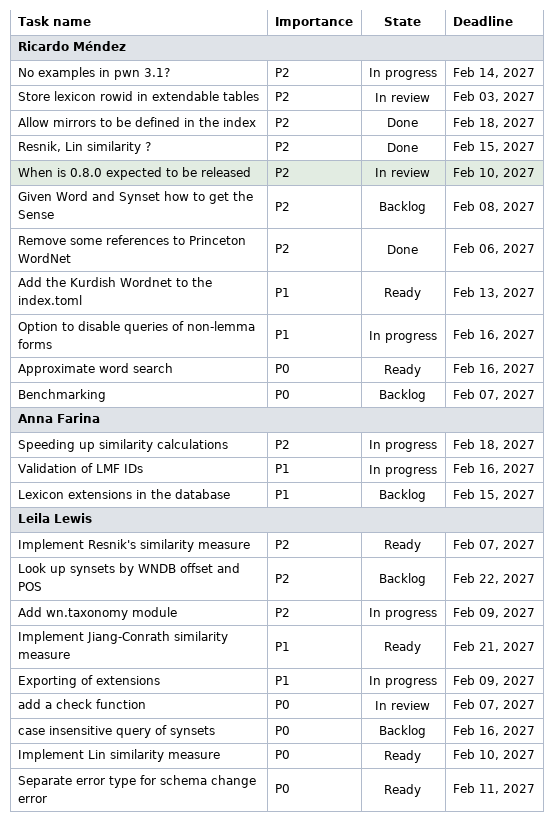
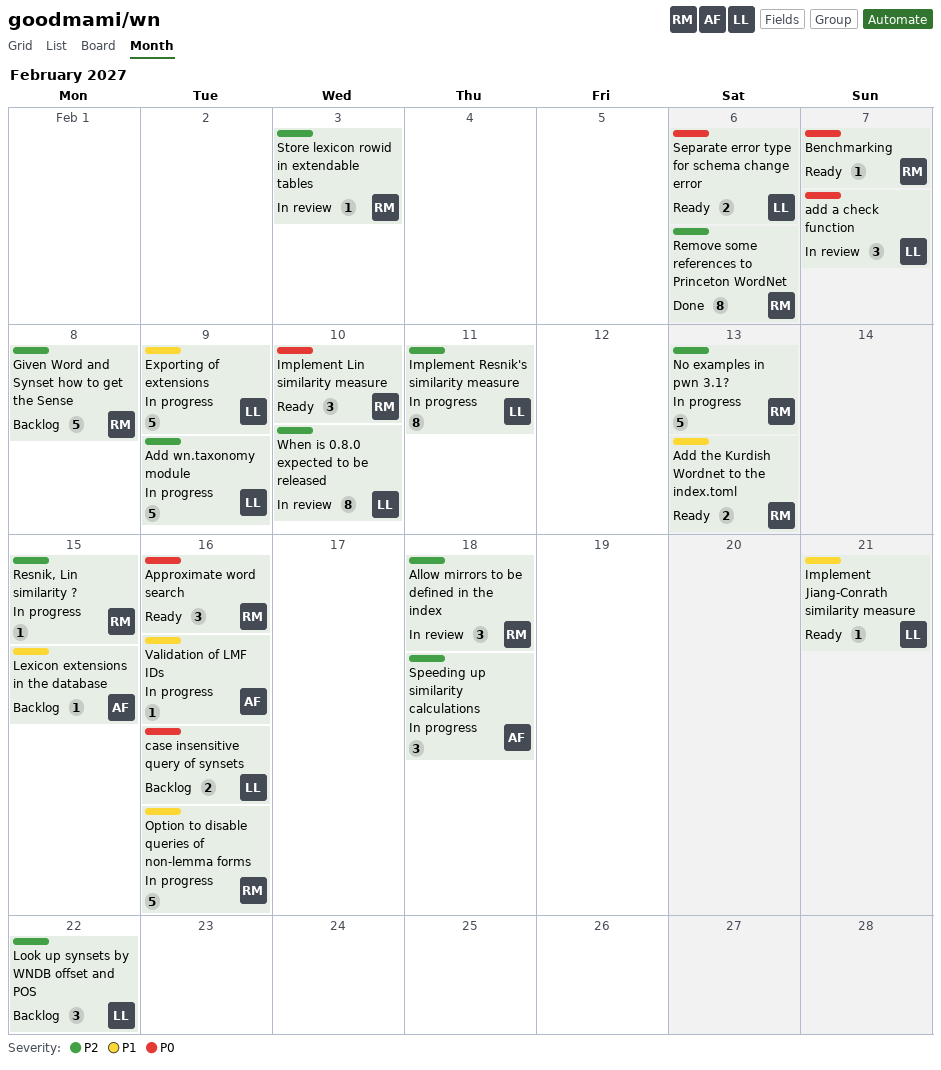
Allow mirrors to be defined in the index, status: Done -> In review
Benchmarking, status: Backlog -> Ready
Implement Lin similarity measure, owner: Leila Lewis -> Ricardo Méndez
Implement Resnik's similarity measure, status: Ready -> In progress
Implement Resnik's similarity measure, due: Feb 7 -> Feb 11
No examples in pwn 3.1?, due: Feb 14 -> Feb 13
Resnik, Lin similarity ?, status: Done -> In progress
Separate error type for schema change error, due: Feb 11 -> Feb 6
When is 0.8.0 expected to be released, owner: Ricardo Méndez -> Leila Lewis

